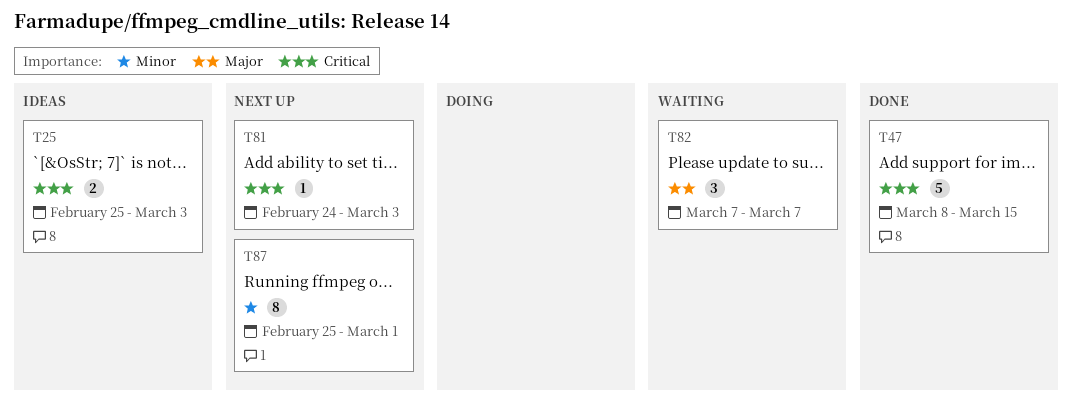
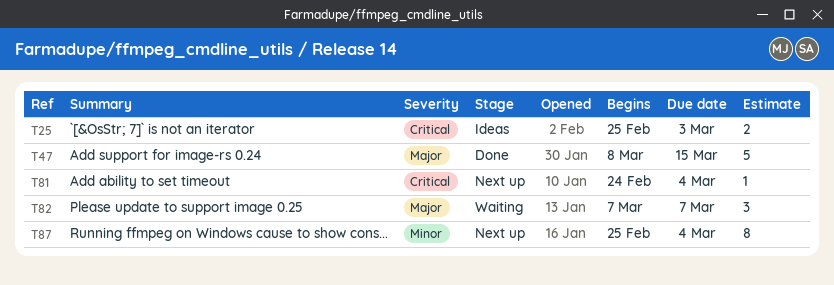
T47, priority: Critical -> Major
T81, due: Mar 3 -> Mar 4
T87, due: Mar 1 -> Mar 4

